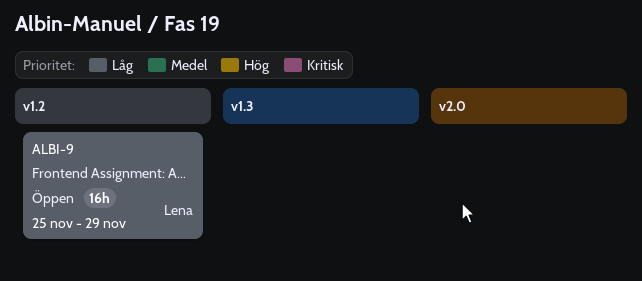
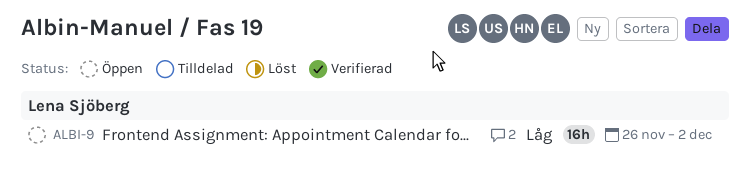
ALBI-9, start: Nov 25 -> Nov 26
ALBI-9, due: Nov 29 -> Dec 2

